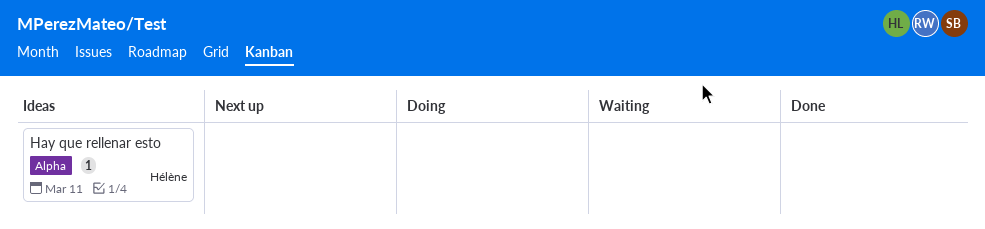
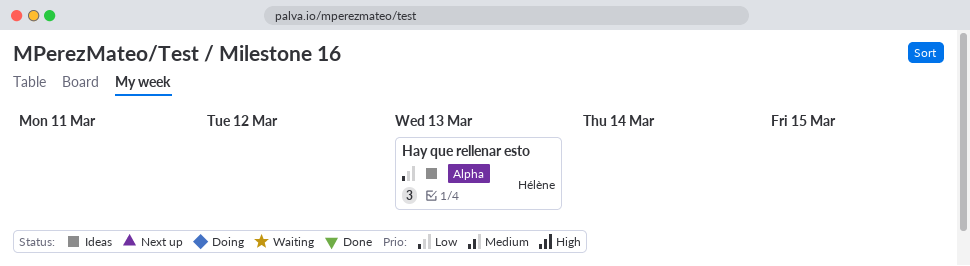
Hay que rellenar esto, estimate: 1 -> 3
Hay que rellenar esto, due: Mar 11 -> Mar 13

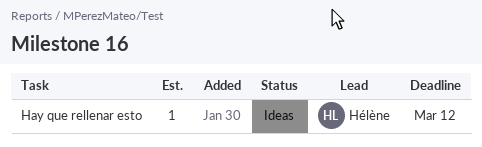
Hay que rellenar esto, estimate: 3 -> 1
Hay que rellenar esto, due: Mar 13 -> Mar 12

